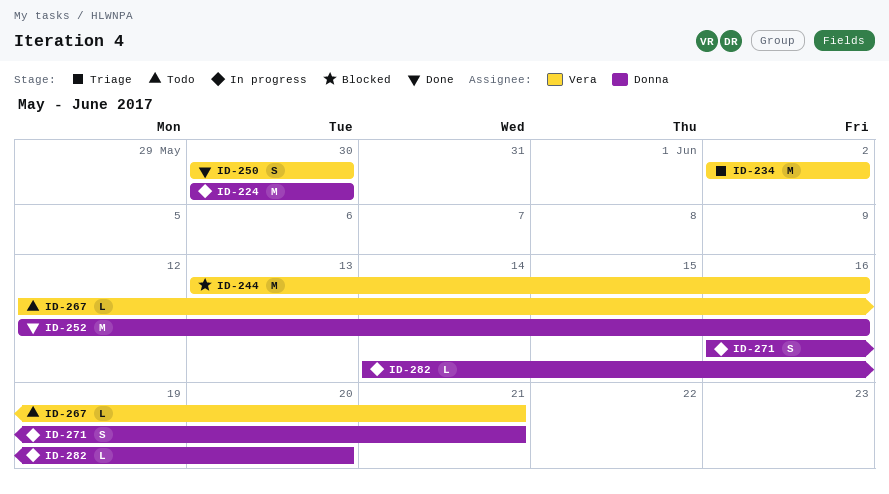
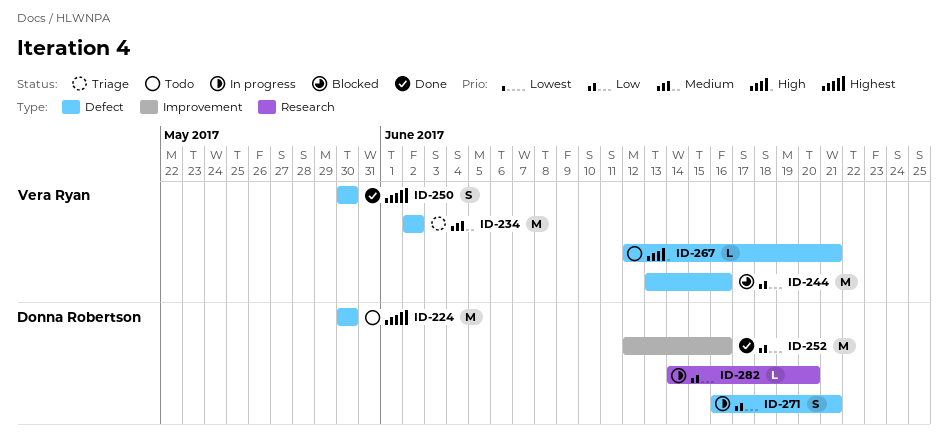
ID-224, status: In progress -> Todo

